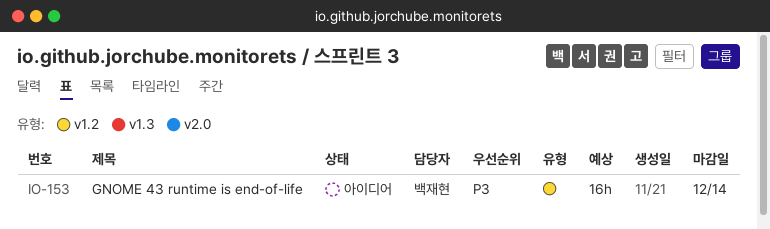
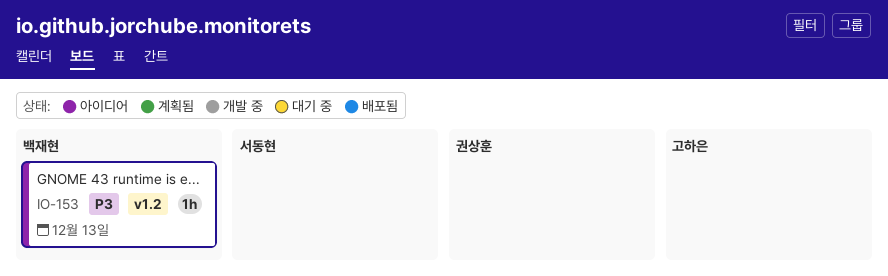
IO-153, estimate: 16h -> 1h
IO-153, due: Dec 14 -> Dec 13

